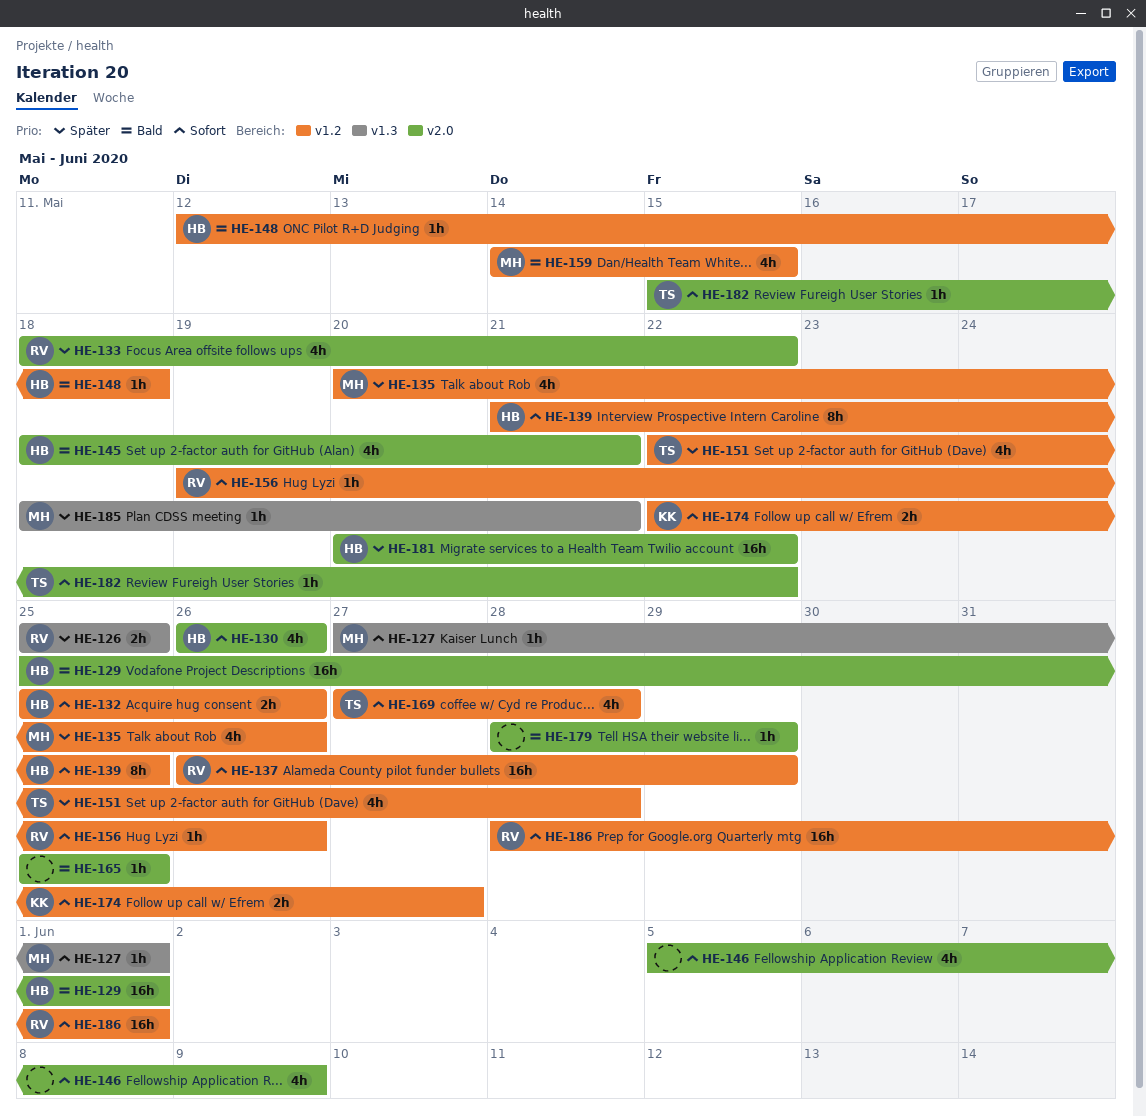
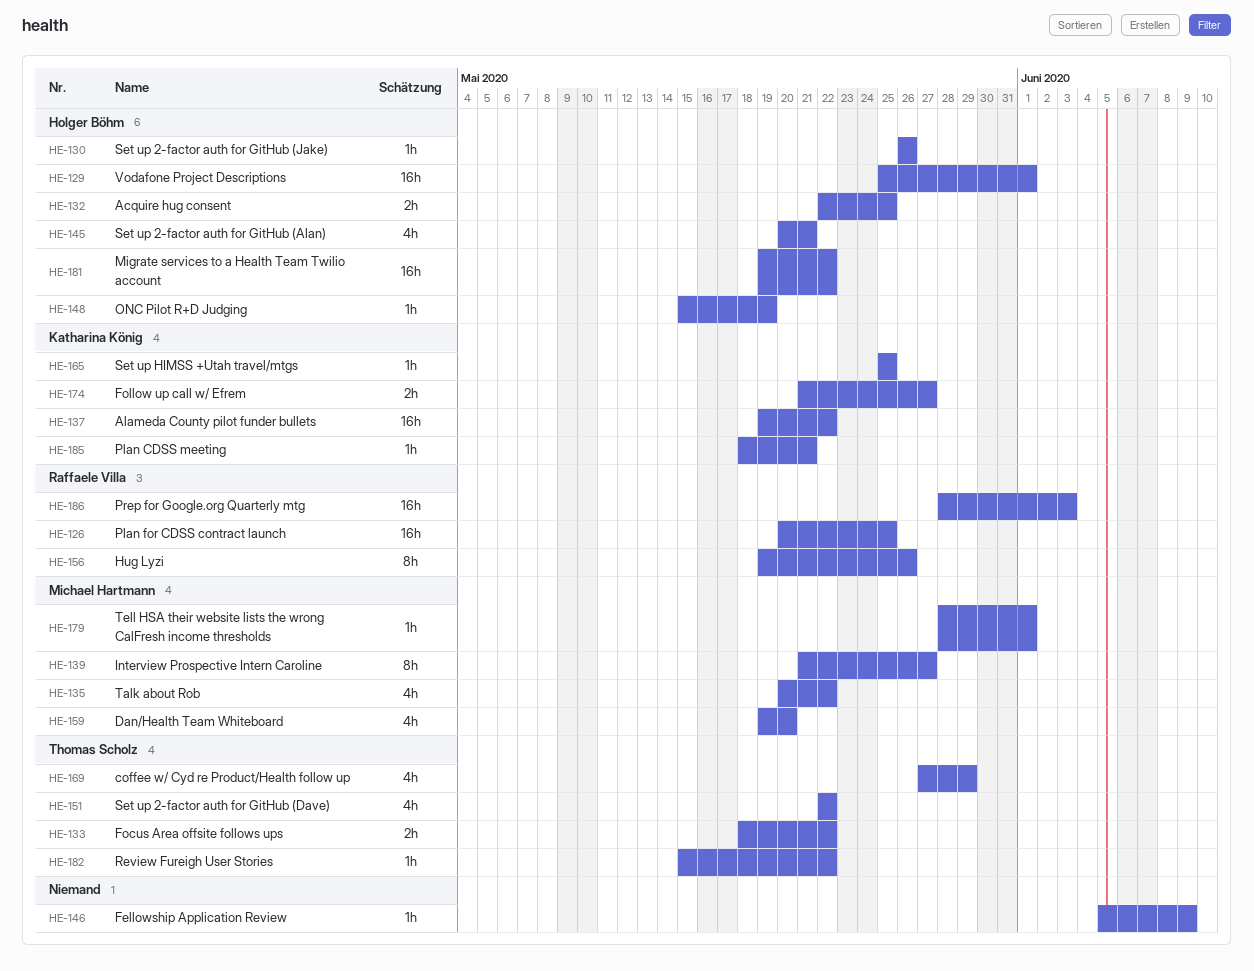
HE-126, estimate: 2h -> 16h
HE-126, start: May 25 -> May 20
HE-127: present -> none
HE-130, estimate: 4h -> 1h
HE-132, start: May 25 -> May 22
HE-132, due: May 26 -> May 25
HE-133, owner: Raffaele Villa -> Thomas Scholz
HE-133, estimate: 4h -> 2h
HE-135, due: May 26 -> May 22
HE-137, owner: Raffaele Villa -> Katharina König
HE-137, start: May 26 -> May 19
HE-137, due: May 29 -> May 22
HE-139, owner: Holger Böhm -> Michael Hartmann
HE-139, due: May 25 -> May 27
HE-145, start: May 18 -> May 20
HE-146, estimate: 4h -> 1h
HE-148, start: May 12 -> May 15
HE-148, due: May 18 -> May 19
HE-151, due: May 28 -> May 22
HE-156, estimate: 1h -> 8h
HE-159, start: May 14 -> May 19
HE-159, due: May 15 -> May 20
HE-165, owner: none -> Katharina König
HE-169, due: May 28 -> May 29
HE-174, start: May 22 -> May 21
HE-179, owner: none -> Michael Hartmann
HE-179, due: May 29 -> Jun 1
HE-181, start: May 20 -> May 19
HE-185, owner: Michael Hartmann -> Katharina König
HE-186, due: Jun 1 -> Jun 3

